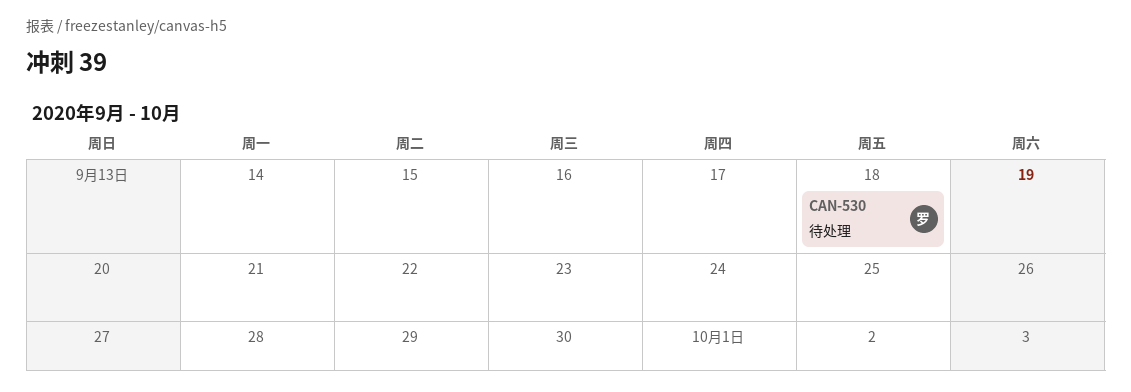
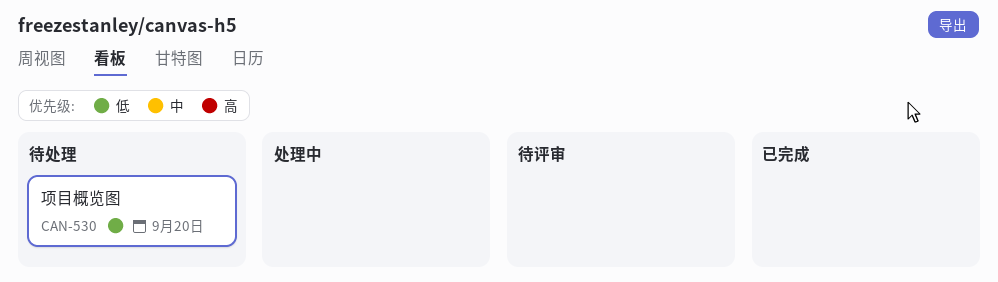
CAN-530, due: Sep 18 -> Sep 20

